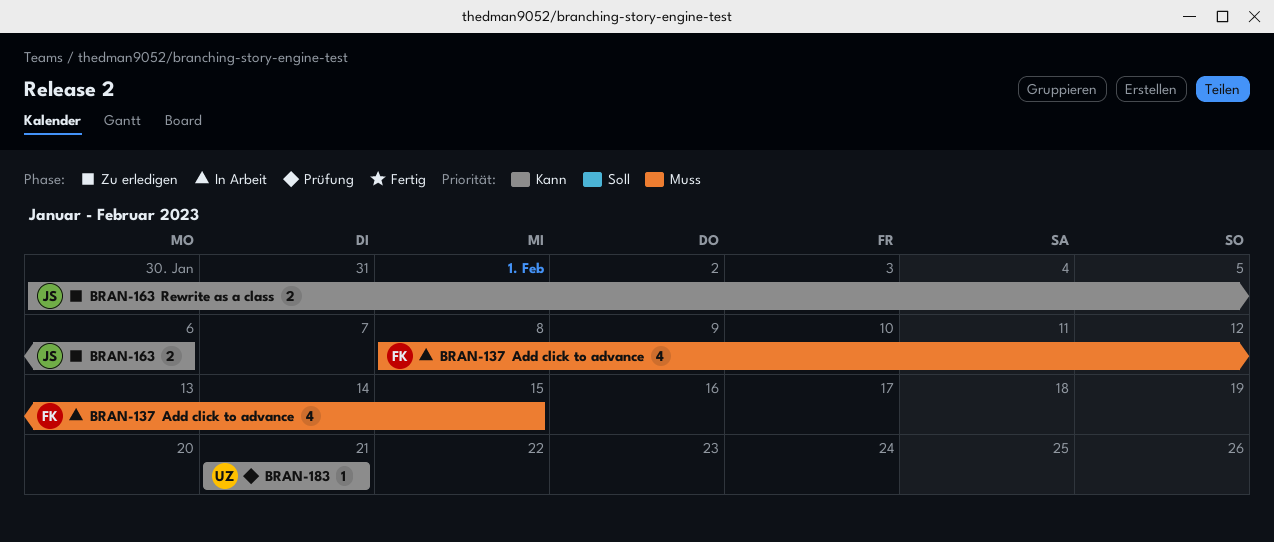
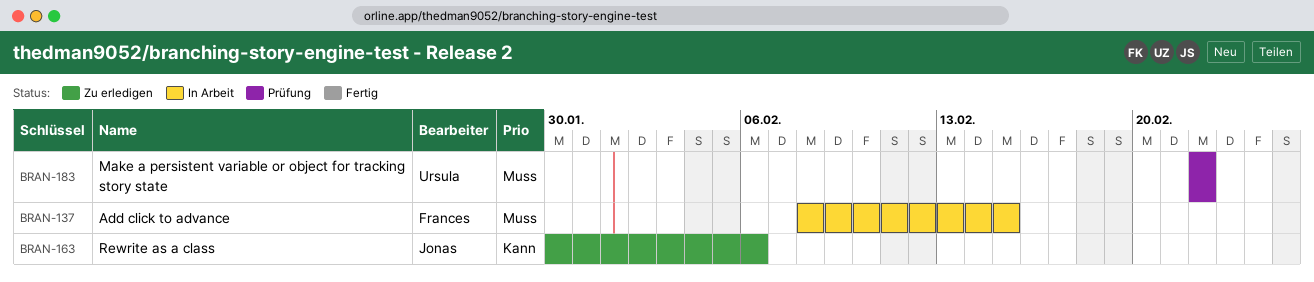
BRAN-183, priority: Kann -> Muss
BRAN-183, start: Feb 21 -> Feb 22
BRAN-183, due: Feb 21 -> Feb 22

